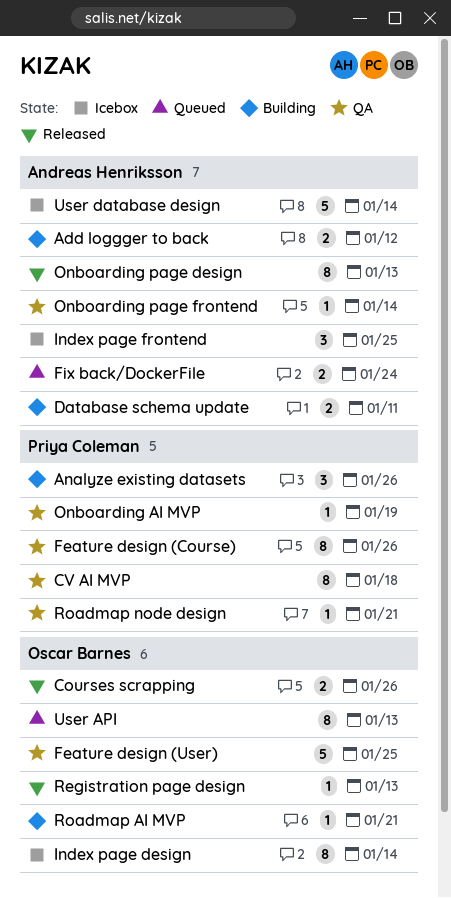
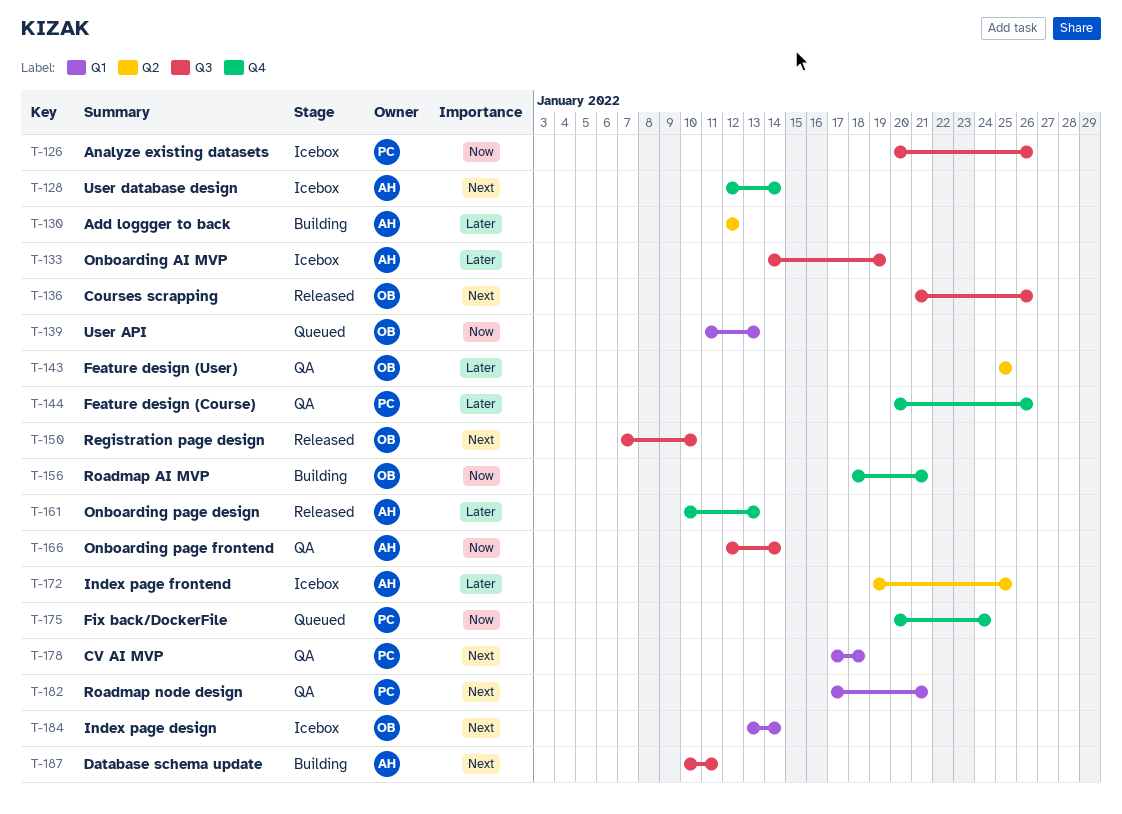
Analyze existing datasets, status: Building -> Icebox
Fix back/DockerFile, owner: Andreas Henriksson -> Priya Coleman
Onboarding AI MVP, status: QA -> Icebox
Onboarding AI MVP, owner: Priya Coleman -> Andreas Henriksson
Registration page design, due: Jan 13 -> Jan 10

